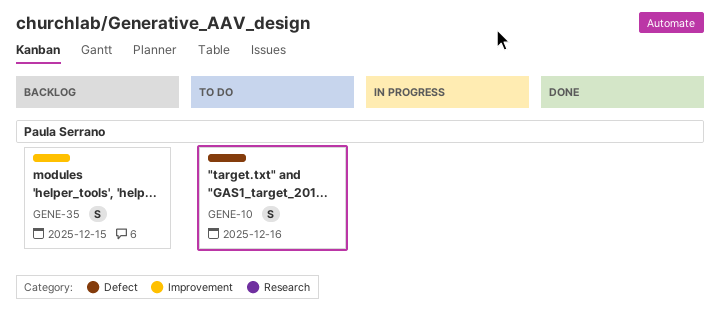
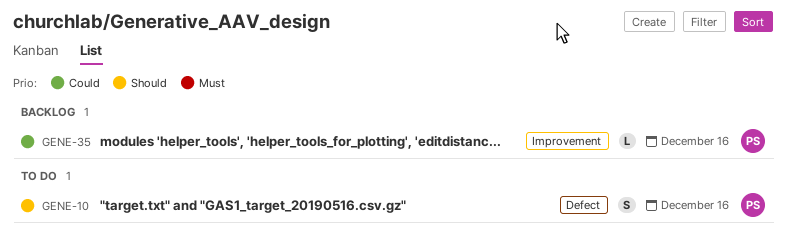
GENE-35, estimate: S -> L
GENE-35, due: Dec 15 -> Dec 16

